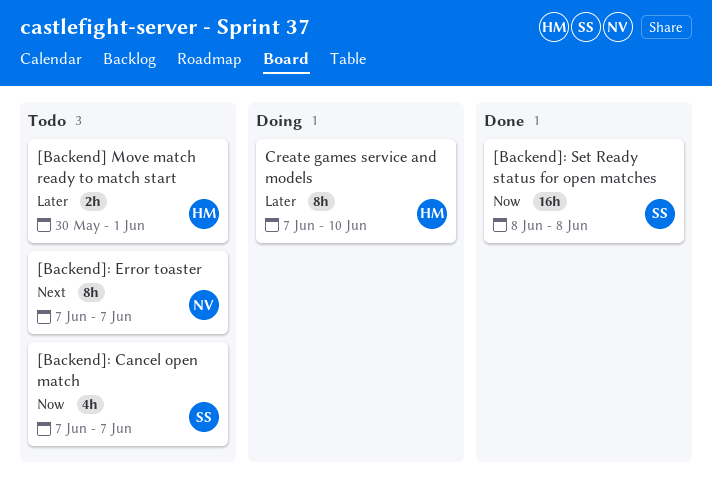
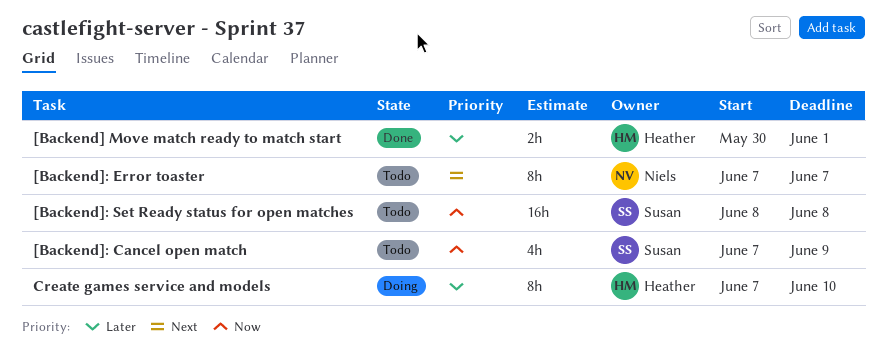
[Backend] Move match ready to match start, status: Todo -> Done
[Backend]: Cancel open match, due: Jun 7 -> Jun 9
[Backend]: Set Ready status for open matches, status: Done -> Todo

